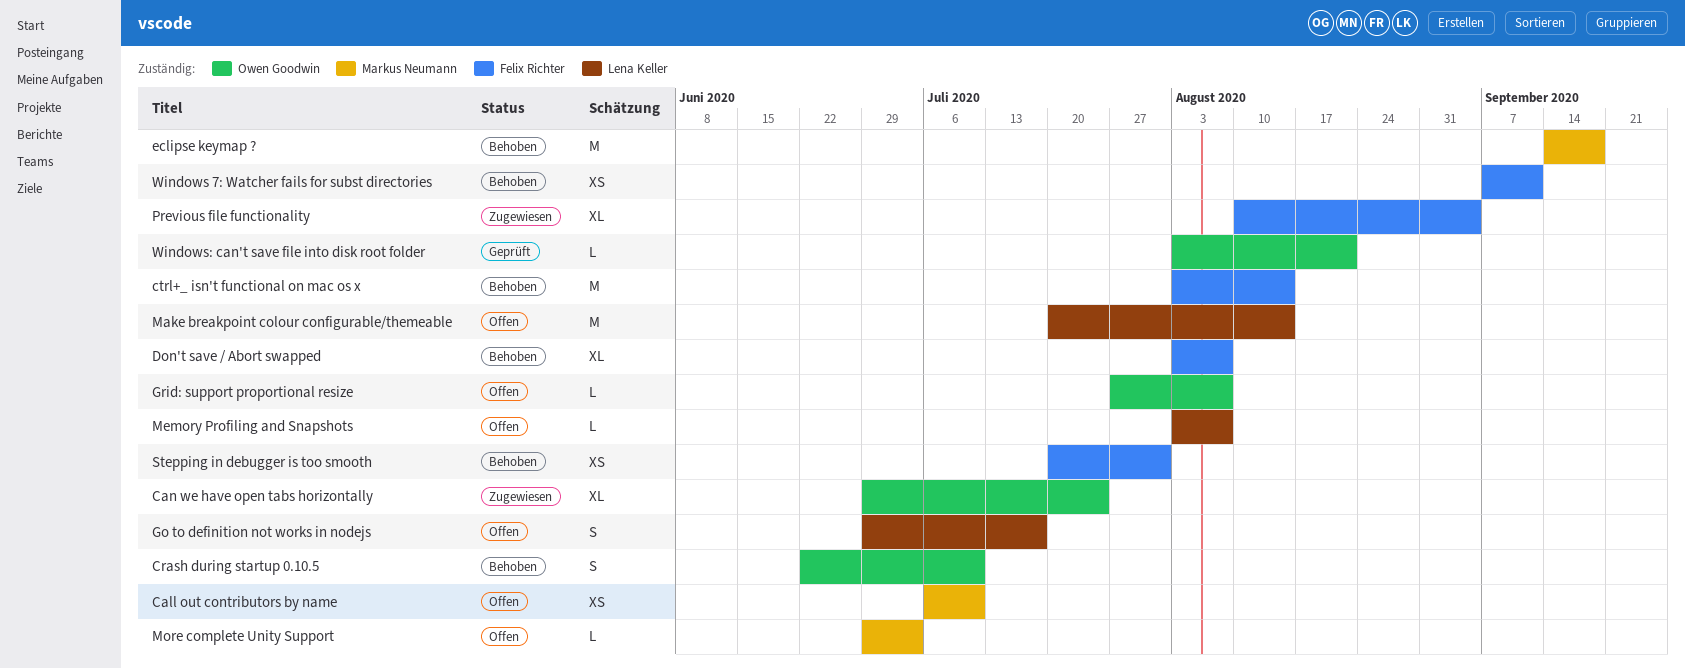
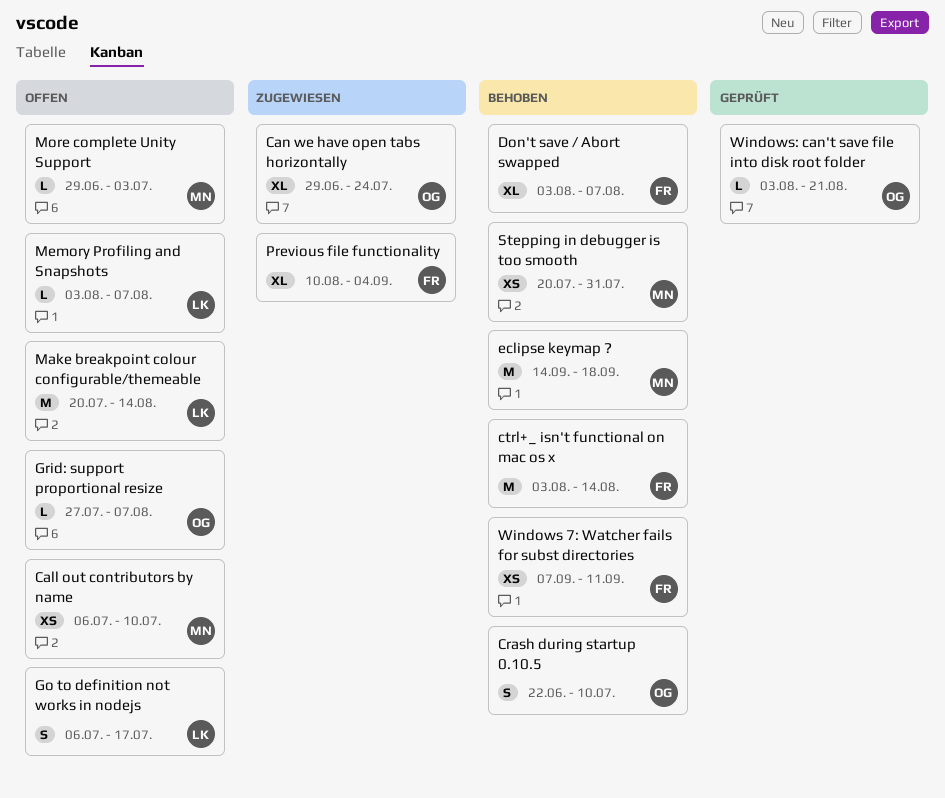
Go to definition not works in nodejs, start: Jun 29 -> Jul 6
Stepping in debugger is too smooth, owner: Felix Richter -> Markus Neumann

